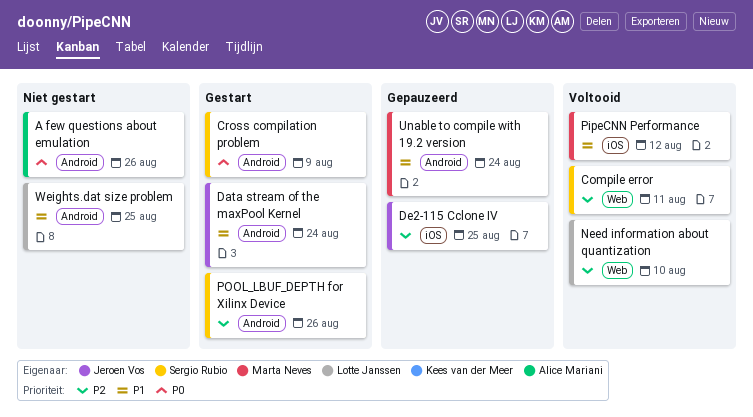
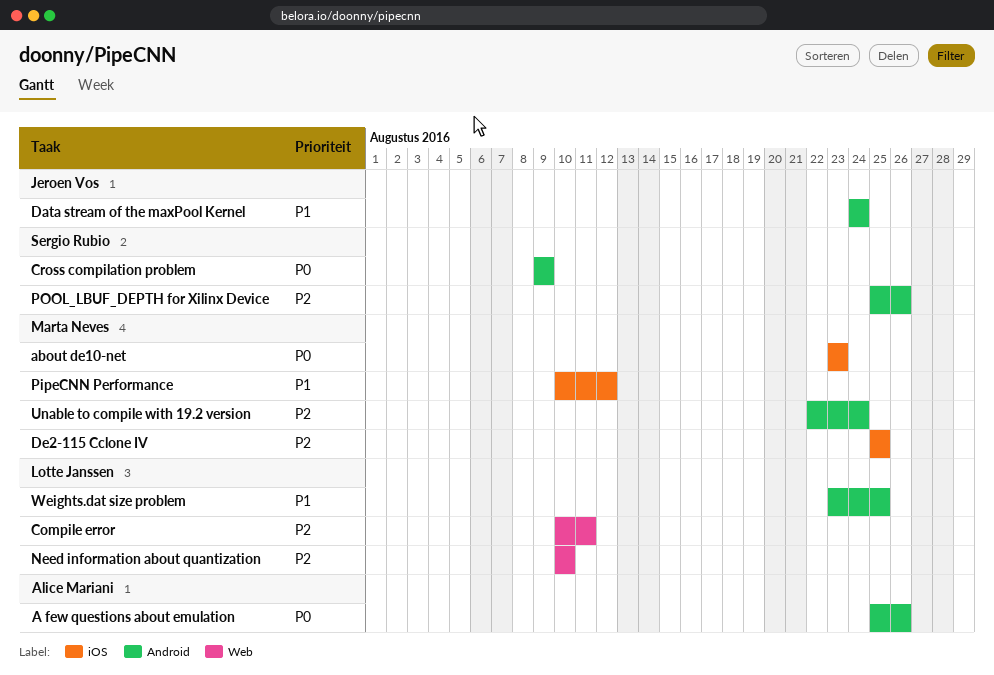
about de10-net: none -> present
Compile error, owner: Sergio Rubio -> Lotte Janssen
De2-115 Cclone IV, owner: Jeroen Vos -> Marta Neves
Unable to compile with 19.2 version, priority: P1 -> P2

